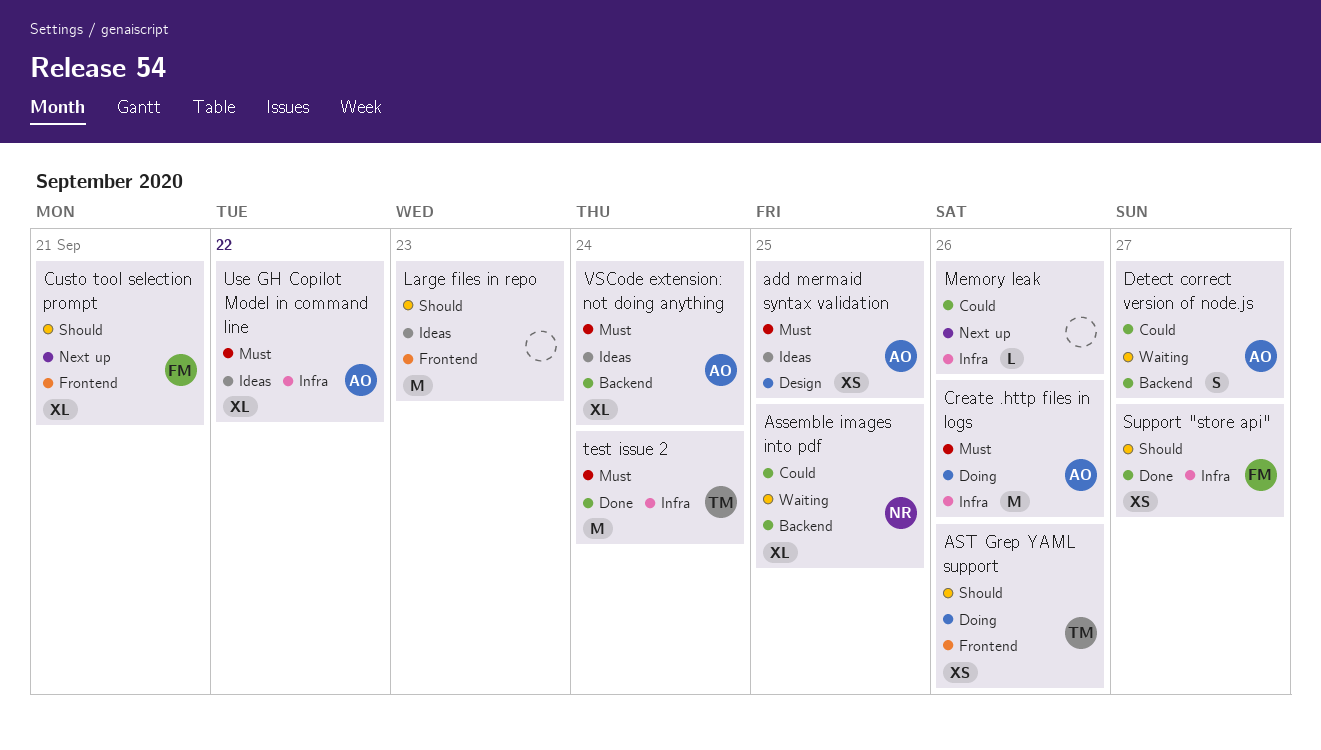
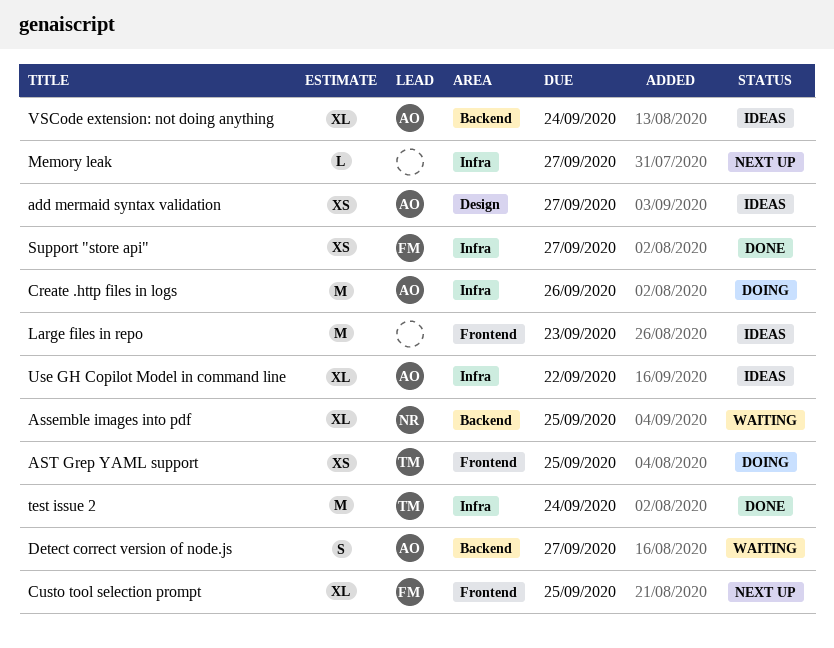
add mermaid syntax validation, due: Sep 25 -> Sep 27
AST Grep YAML support, due: Sep 26 -> Sep 25
Custo tool selection prompt, due: Sep 21 -> Sep 25
Memory leak, due: Sep 26 -> Sep 27

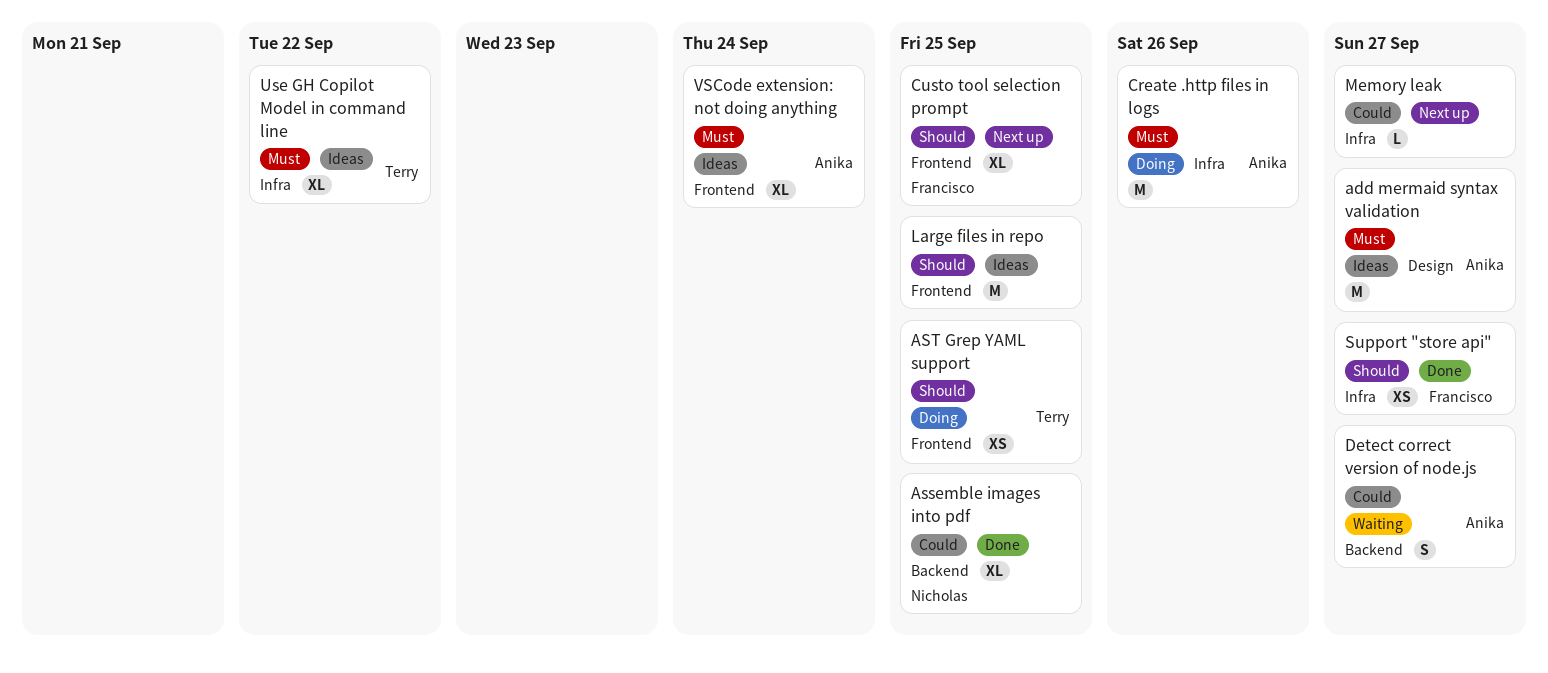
add mermaid syntax validation, estimate: XS -> M
Assemble images into pdf, status: Waiting -> Done
Large files in repo, due: Sep 23 -> Sep 25
test issue 2: present -> none
Use GH Copilot Model in command line, owner: Anika -> Terry
VSCode extension: not doing anything, label: Backend -> Frontend

